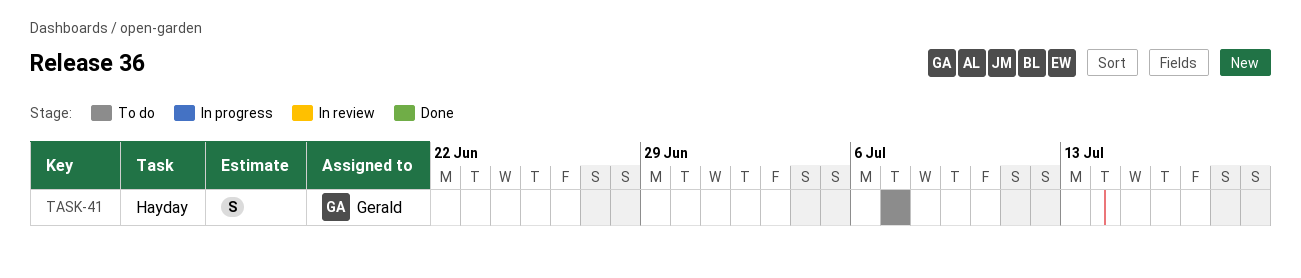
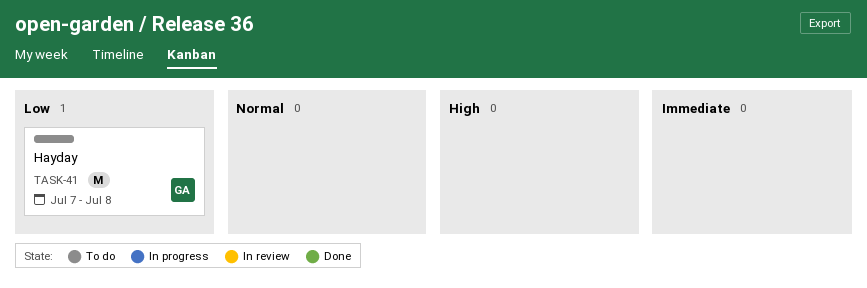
TASK-41, estimate: S -> M
TASK-41, due: Jul 7 -> Jul 8

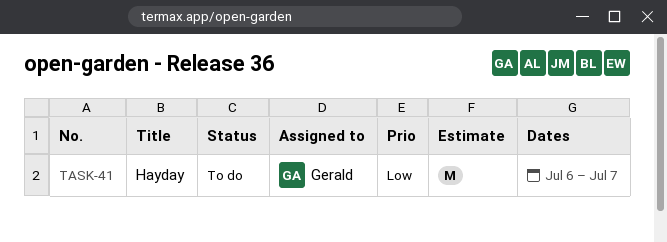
TASK-41, start: Jul 7 -> Jul 6
TASK-41, due: Jul 8 -> Jul 7

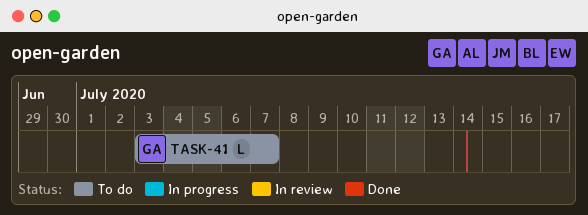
TASK-41, estimate: M -> L
TASK-41, start: Jul 6 -> Jul 3

